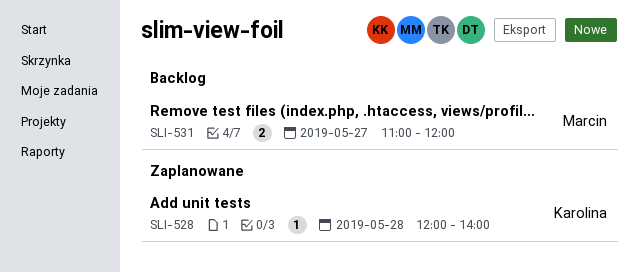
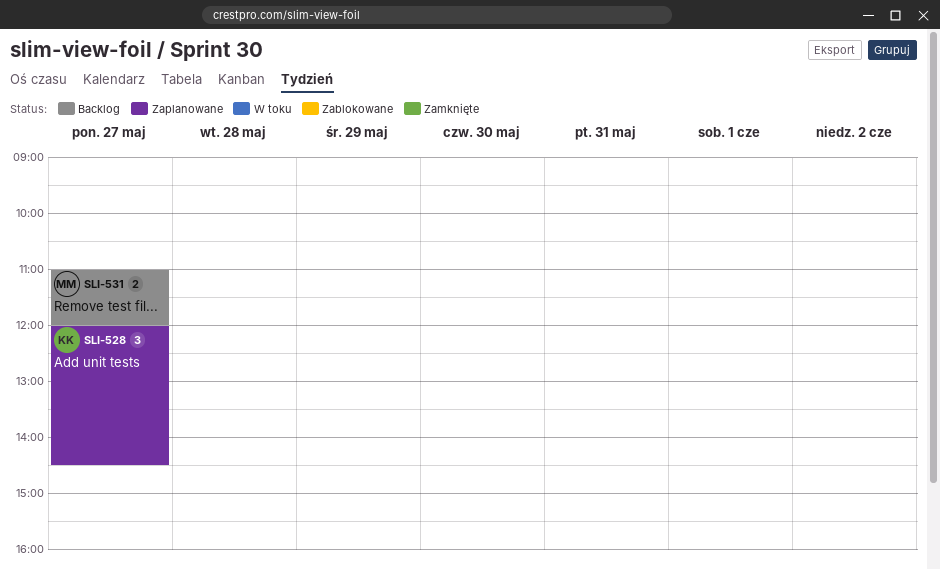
SLI-528, estimate: 1 -> 3
SLI-528, day: May 28 -> May 27
SLI-528, ends: 14:00 -> 14:30

